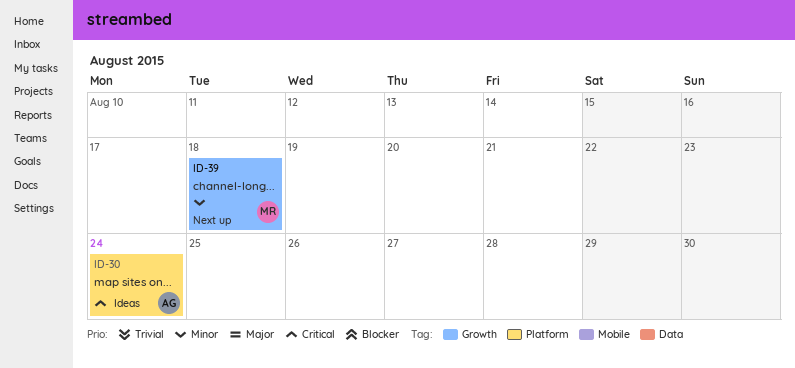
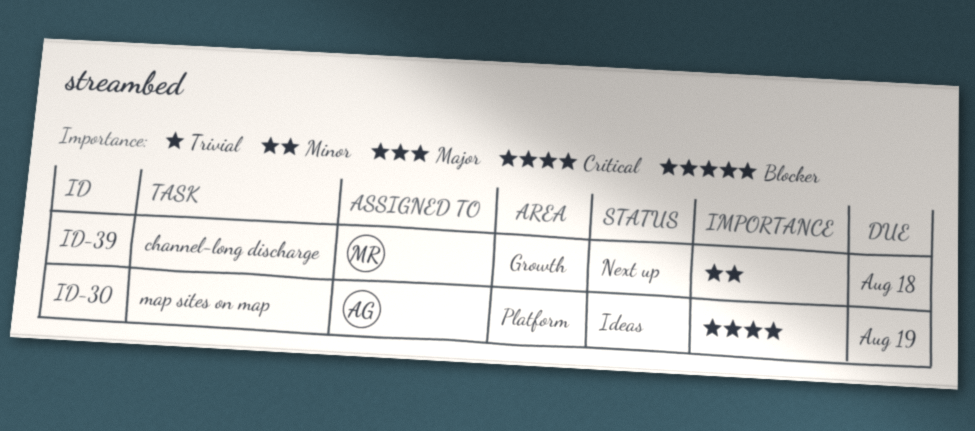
ID-30, due: Aug 24 -> Aug 19

